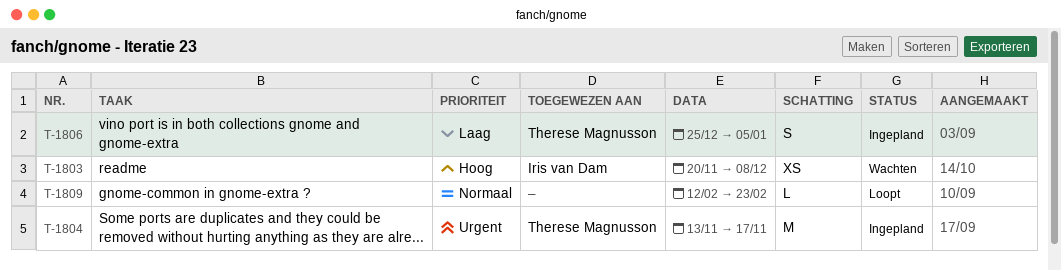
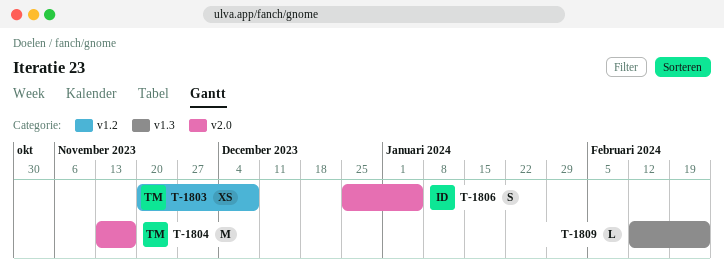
T-1803, owner: Iris van Dam -> Therese Magnusson
T-1806, owner: Therese Magnusson -> Iris van Dam

